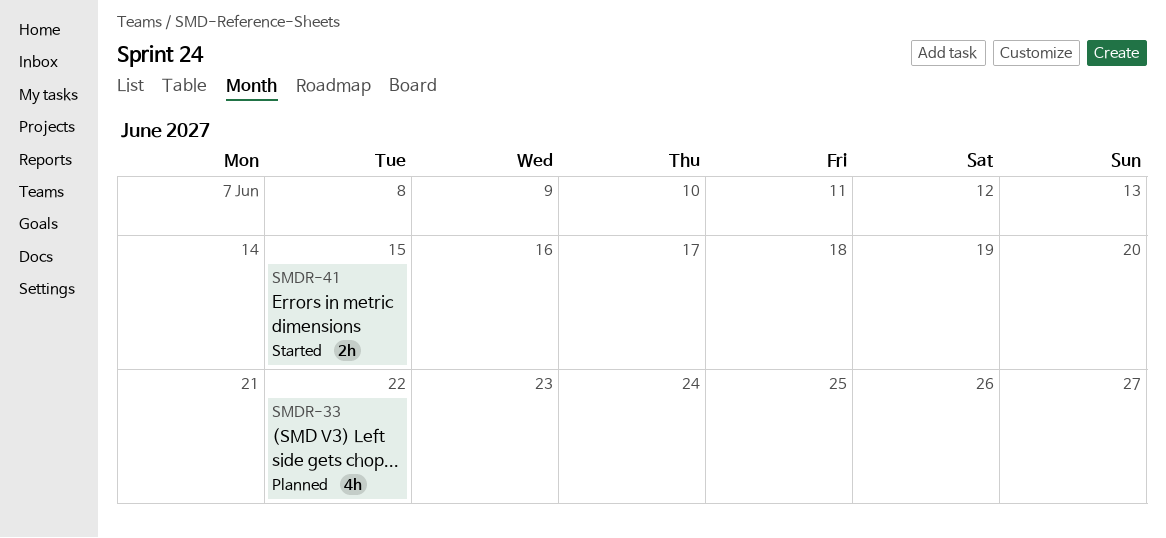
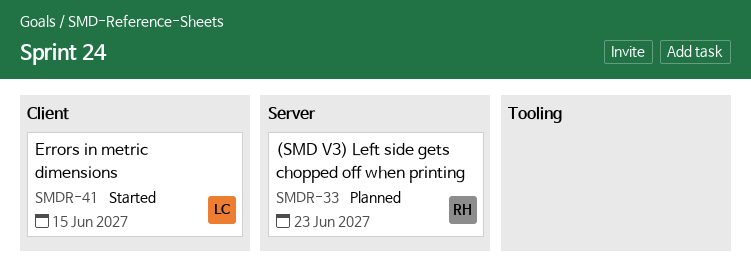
SMDR-33, due: Jun 22 -> Jun 23

